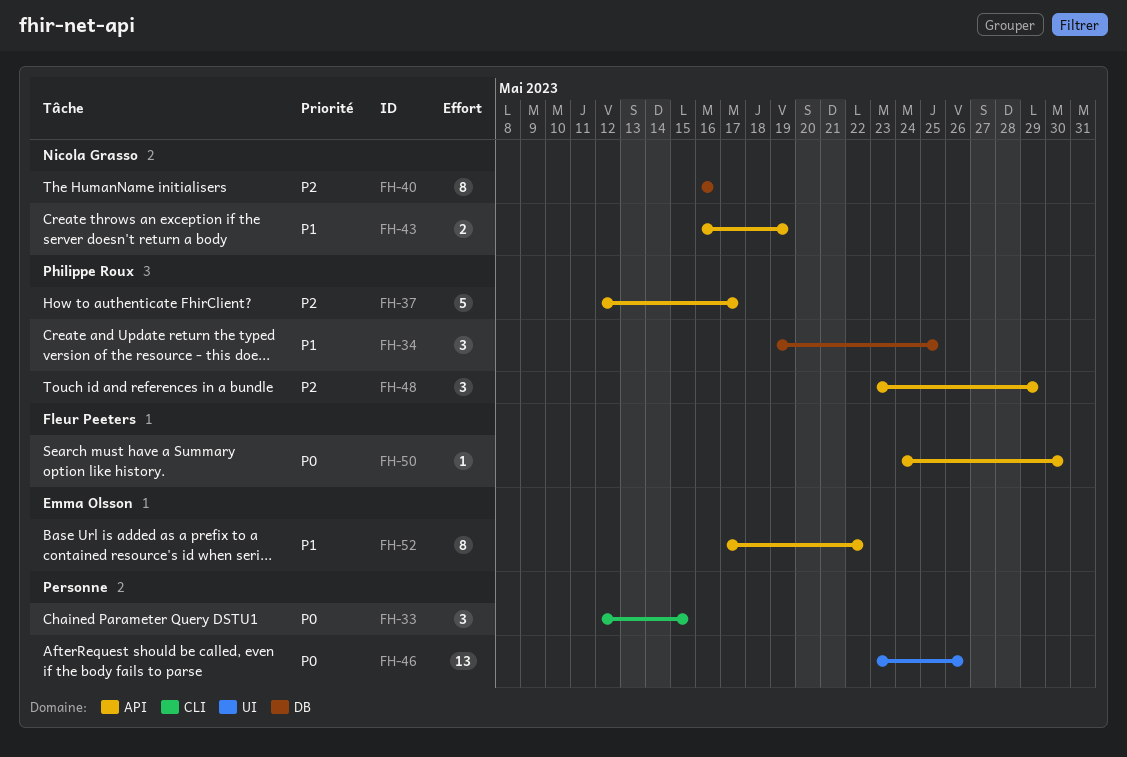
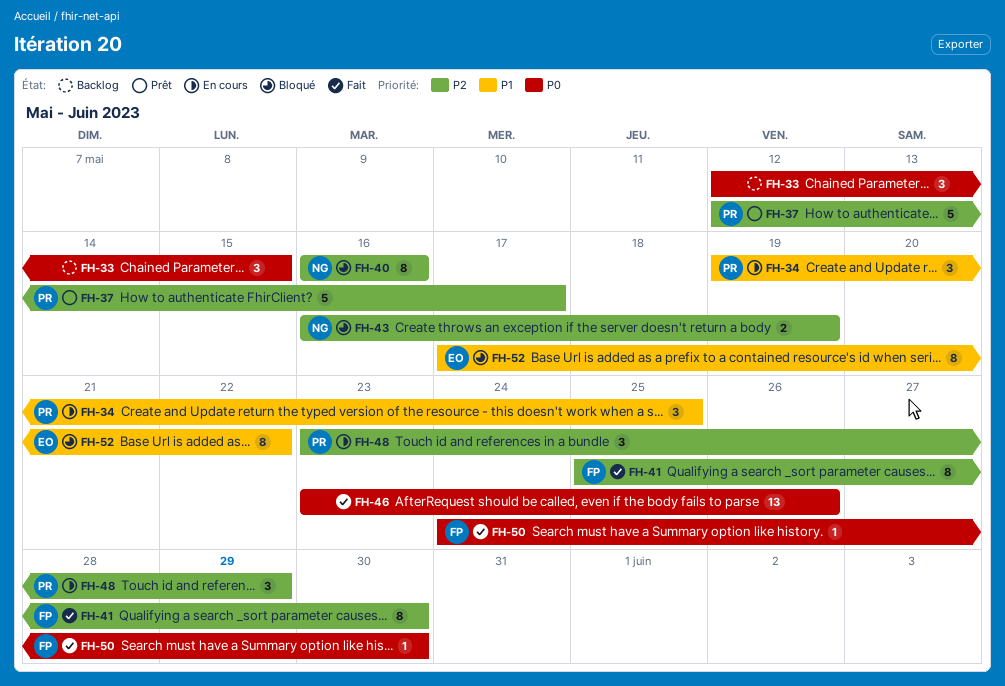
FH-41: none -> present
FH-43, priority: P1 -> P2

